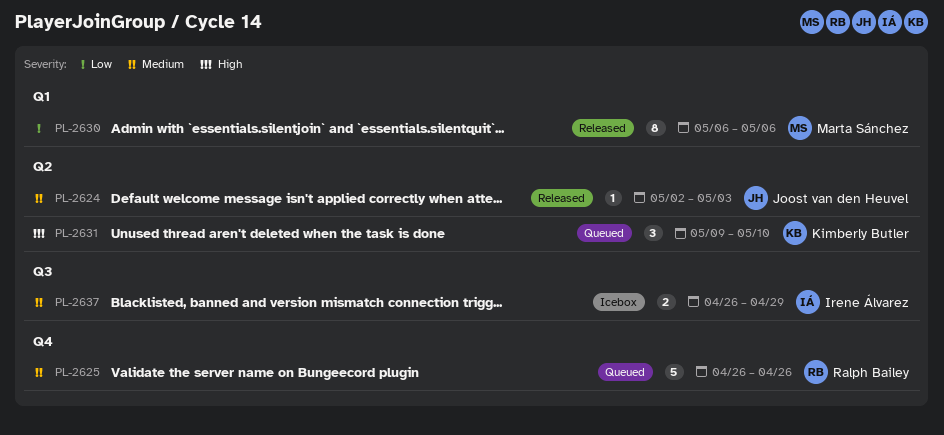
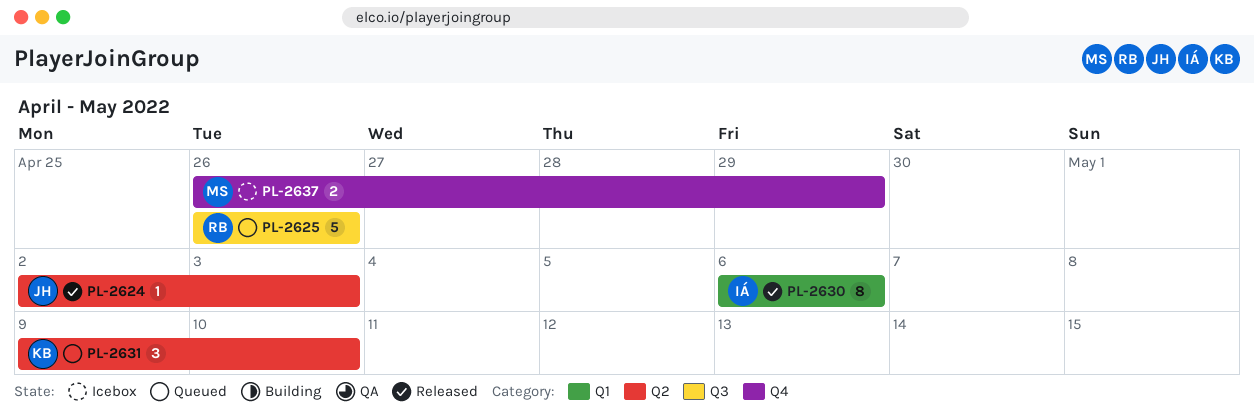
PL-2625, label: Q4 -> Q3
PL-2630, owner: Marta Sánchez -> Irene Álvarez
PL-2637, owner: Irene Álvarez -> Marta Sánchez
PL-2637, label: Q3 -> Q4

